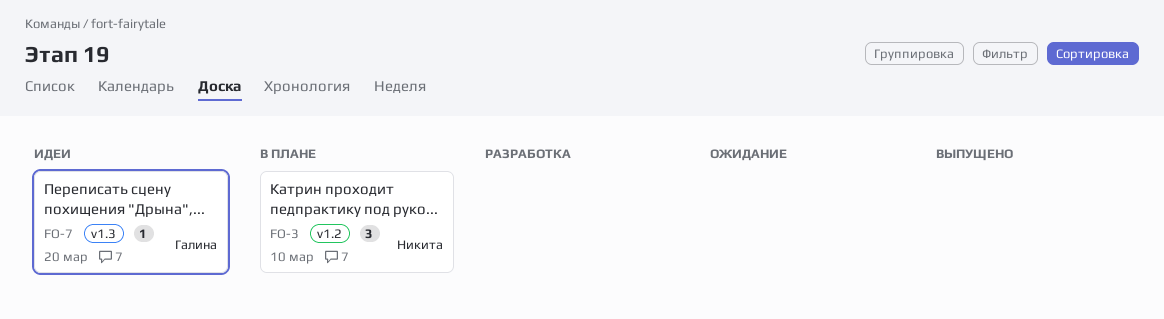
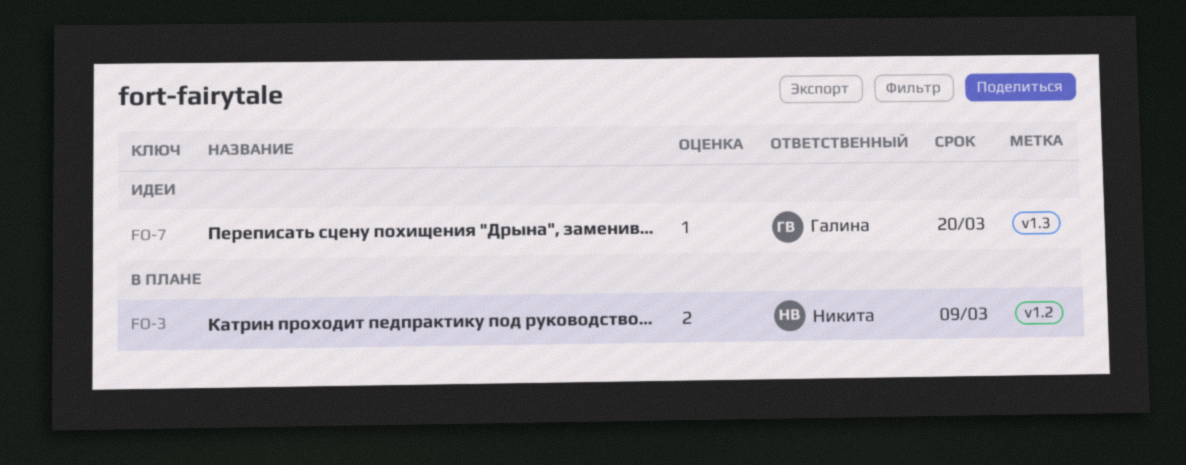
FO-3, estimate: 3 -> 2
FO-3, due: Mar 10 -> Mar 9

